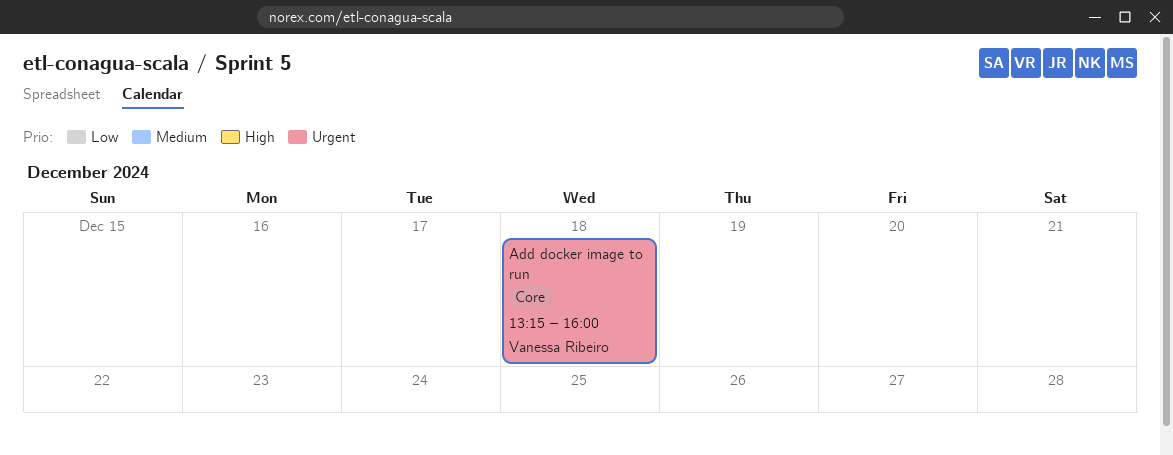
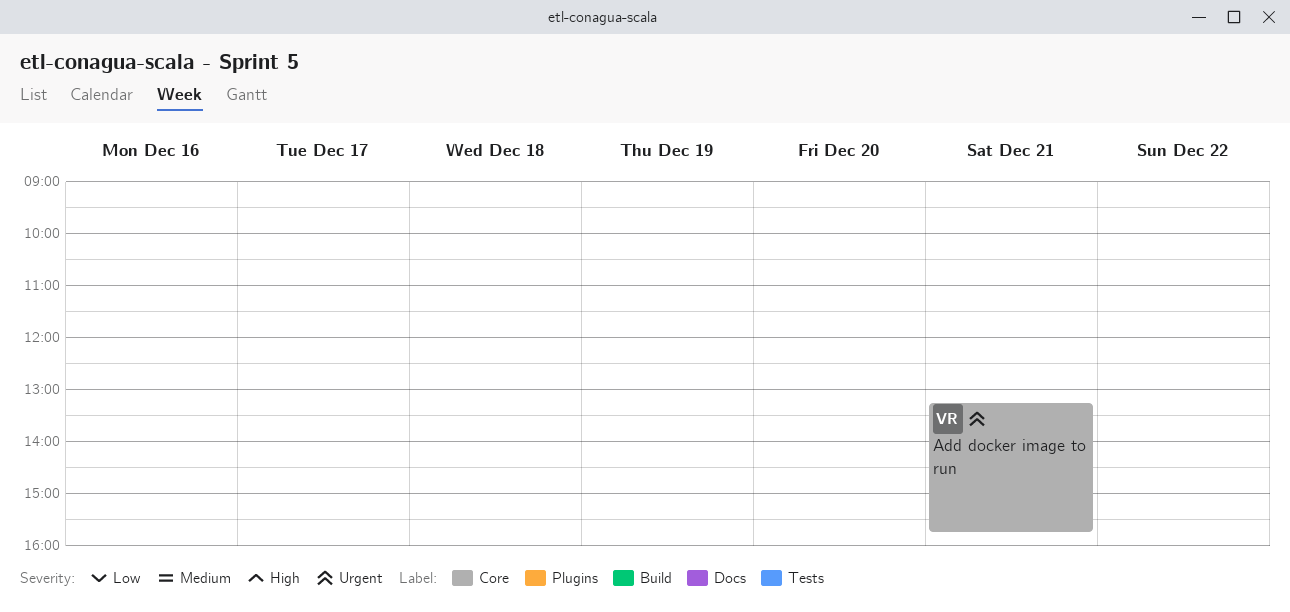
Add docker image to run, day: Dec 18 -> Dec 21
Add docker image to run, ends: 16:00 -> 15:45

